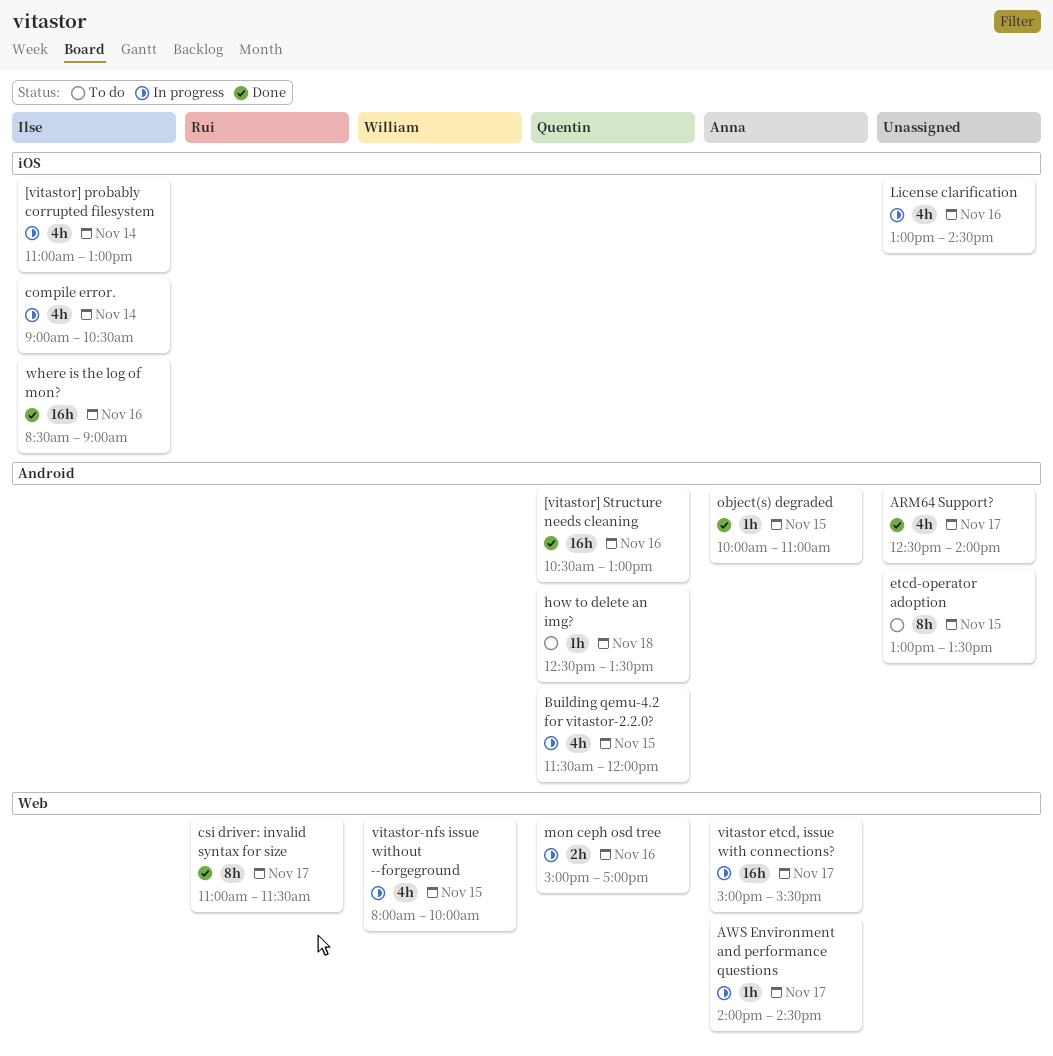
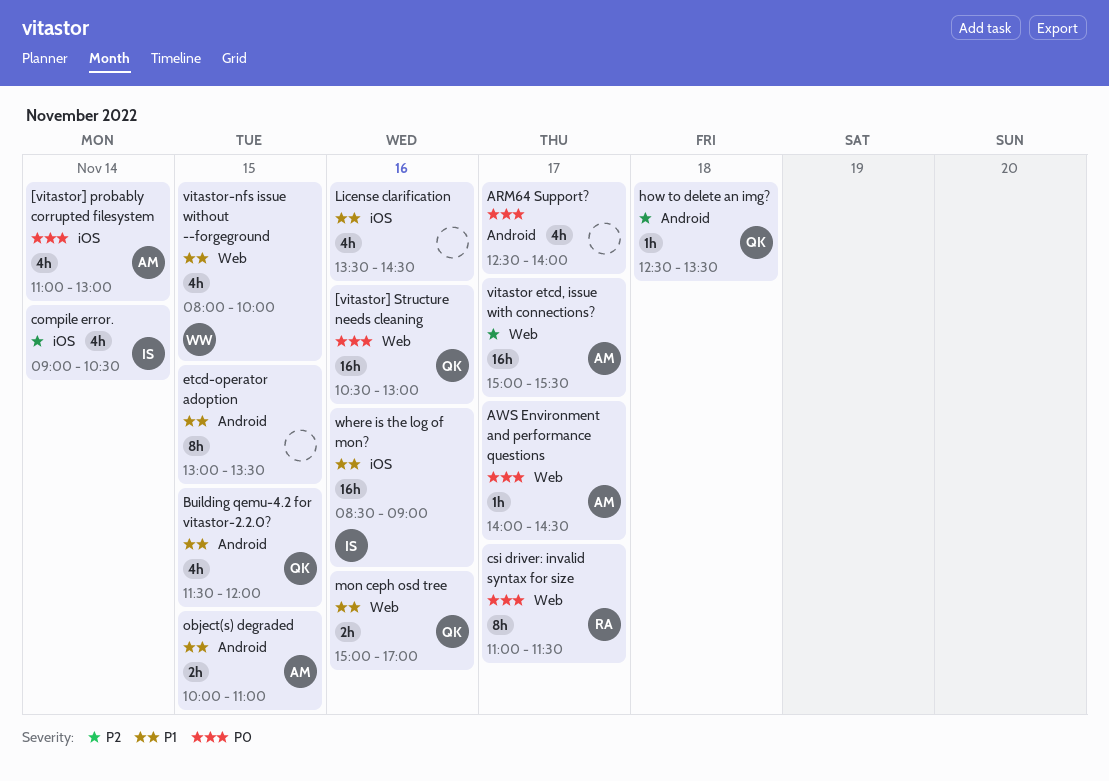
[vitastor] probably corrupted filesystem, owner: Ilse -> Anna
[vitastor] Structure needs cleaning, label: Android -> Web
License clarification, begins: 13:00 -> 13:30
object(s) degraded, estimate: 1h -> 2h

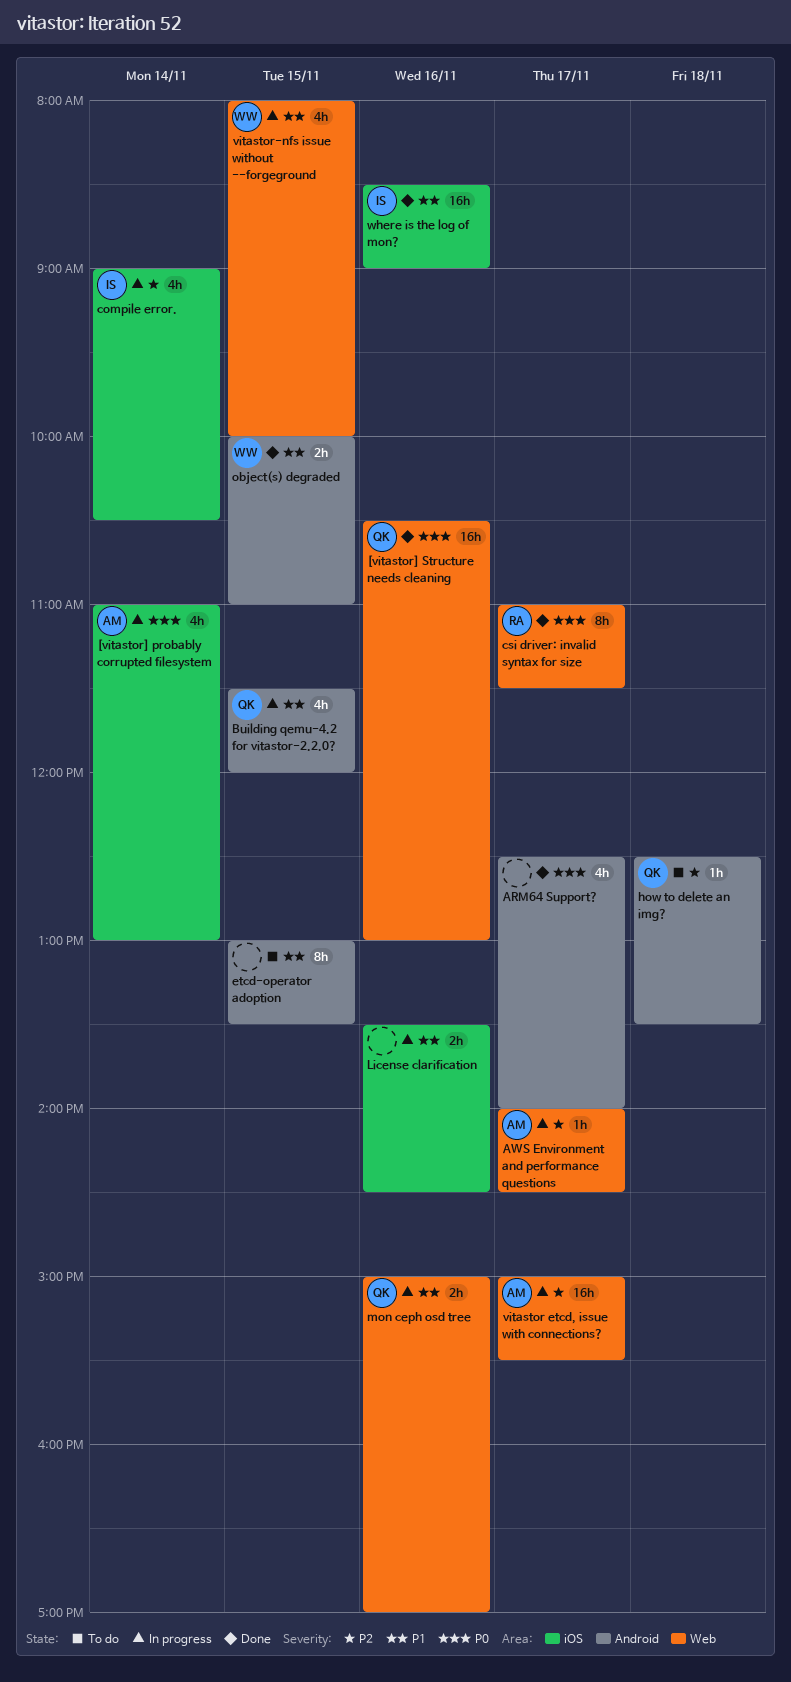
AWS Environment and performance questions, priority: P0 -> P2
License clarification, estimate: 4h -> 2h
object(s) degraded, owner: AM -> WW

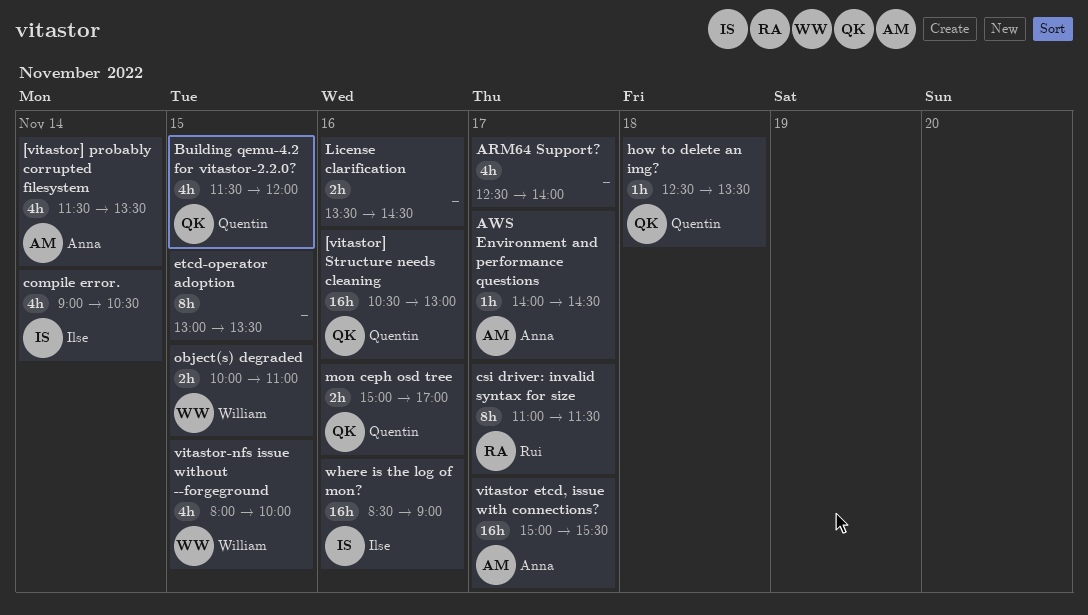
[vitastor] probably corrupted filesystem, begins: 11:00 -> 11:30
[vitastor] probably corrupted filesystem, ends: 13:00 -> 13:30

